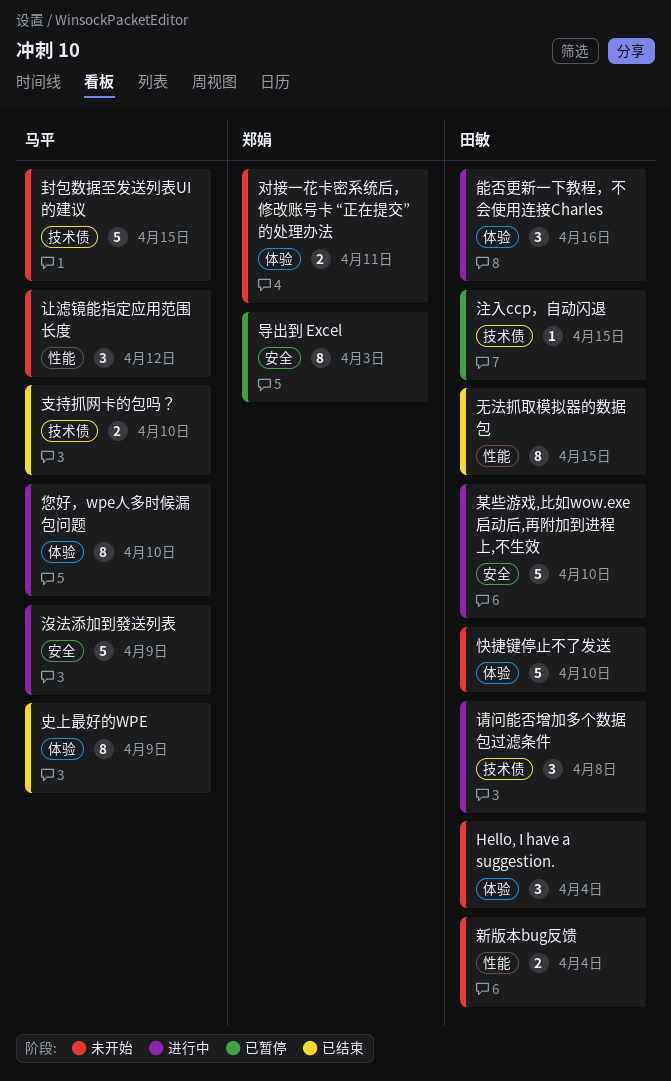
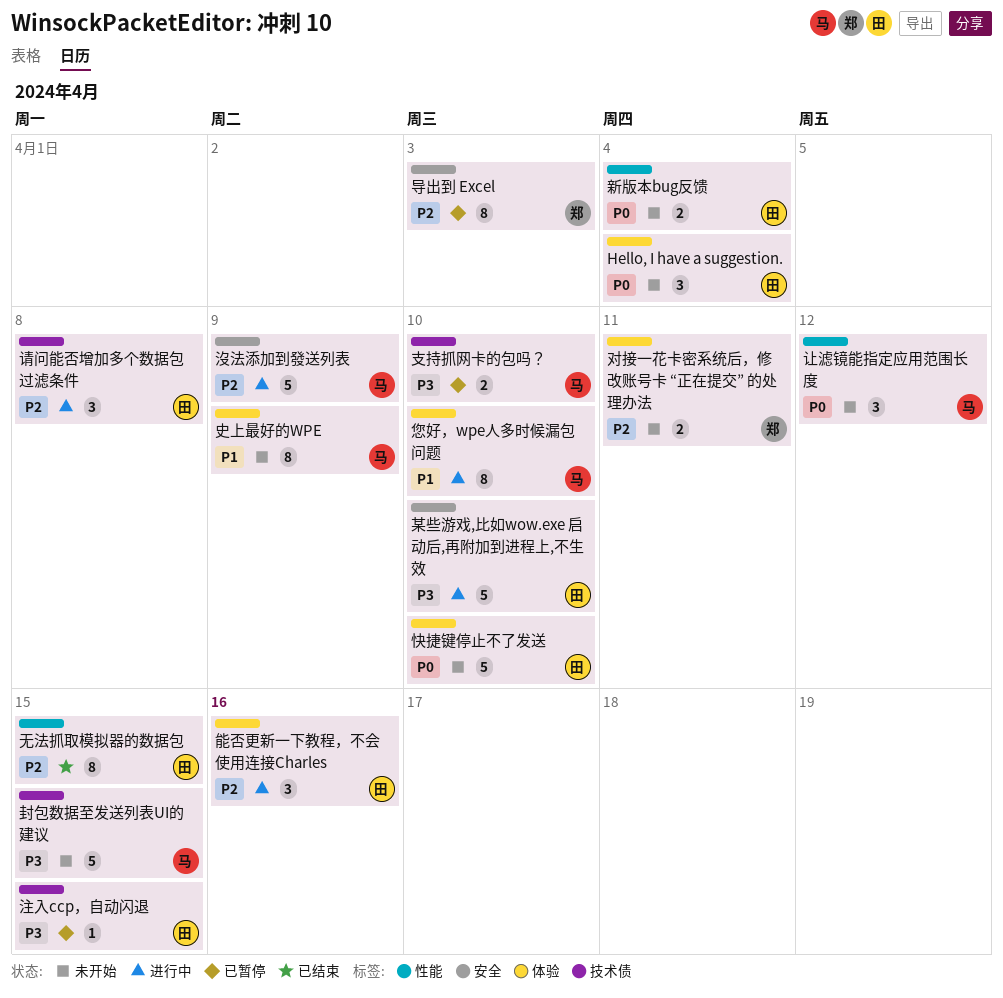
史上最好的WPE, status: 已结束 -> 未开始
支持抓网卡的包吗？, status: 已结束 -> 已暂停

